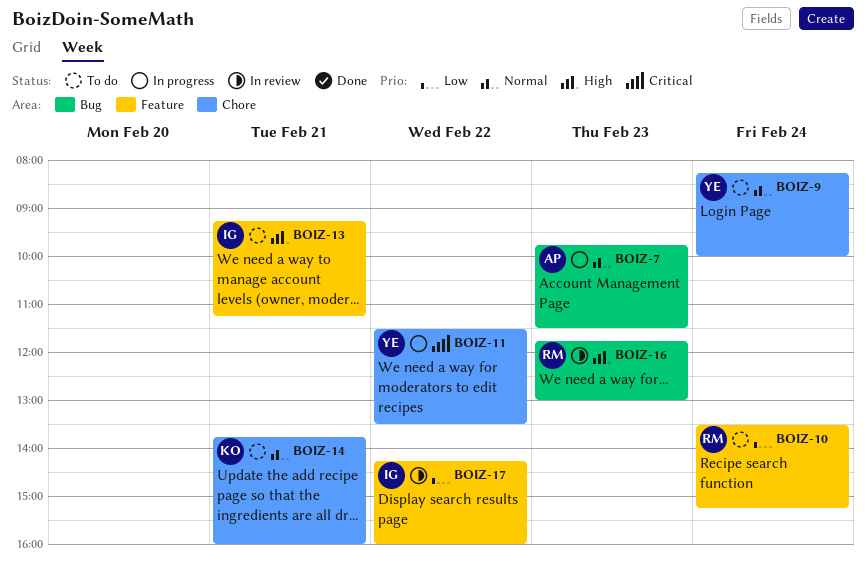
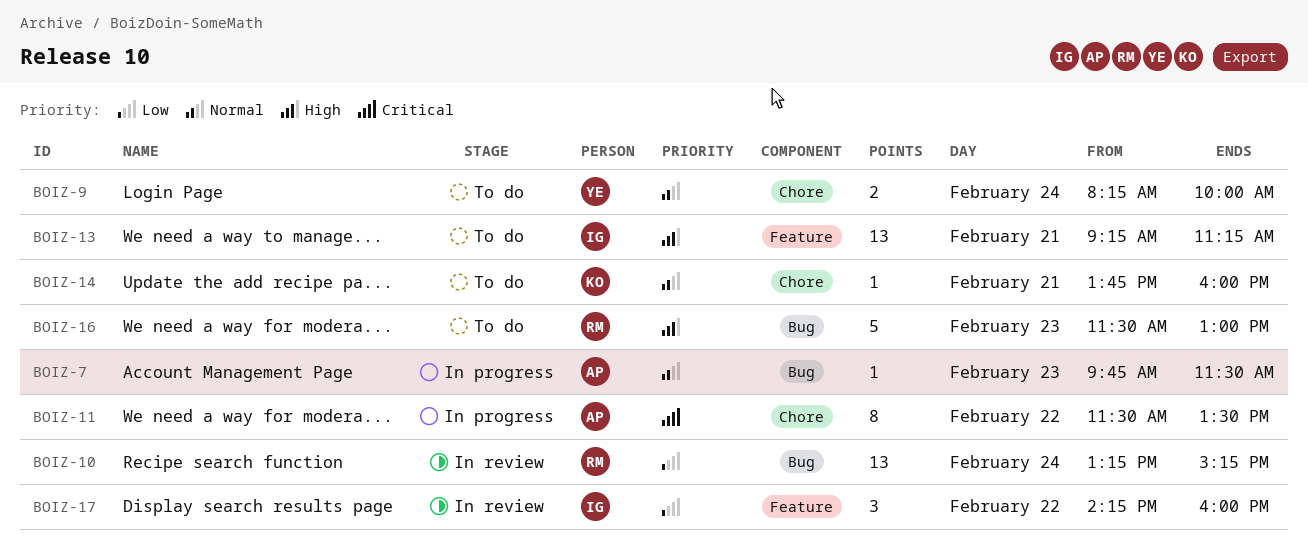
BOIZ-10, status: To do -> In review
BOIZ-10, label: Feature -> Bug
BOIZ-10, begins: 13:30 -> 13:15
BOIZ-11, owner: YE -> AP
BOIZ-16, status: In review -> To do
BOIZ-16, begins: 11:45 -> 11:30

